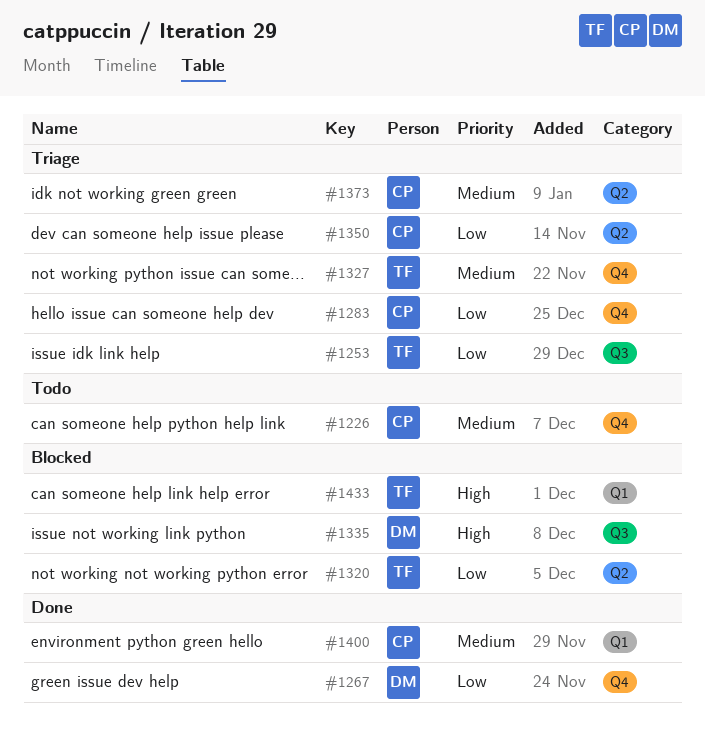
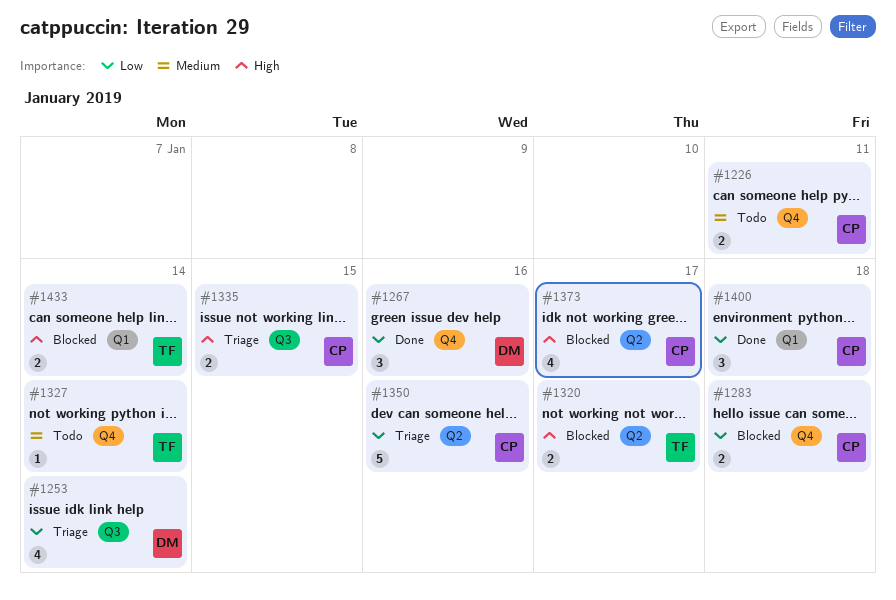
#1253, owner: TF -> DM
#1283, status: Triage -> Blocked
#1320, priority: Low -> High
#1327, status: Triage -> Todo
#1335, status: Blocked -> Triage
#1335, owner: DM -> CP
#1373, status: Triage -> Blocked
#1373, priority: Medium -> High
#1400, priority: Medium -> Low

